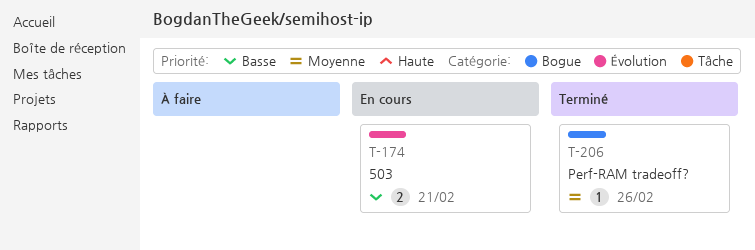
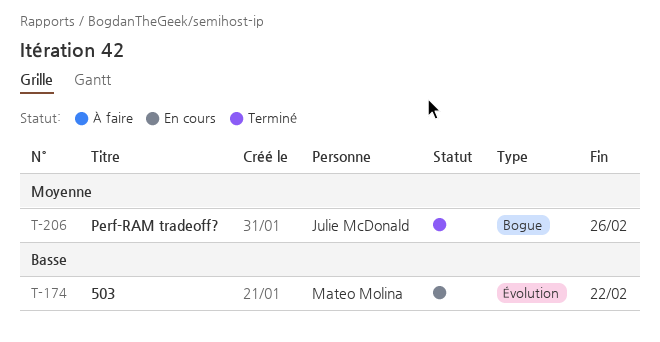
T-174, due: Feb 21 -> Feb 22

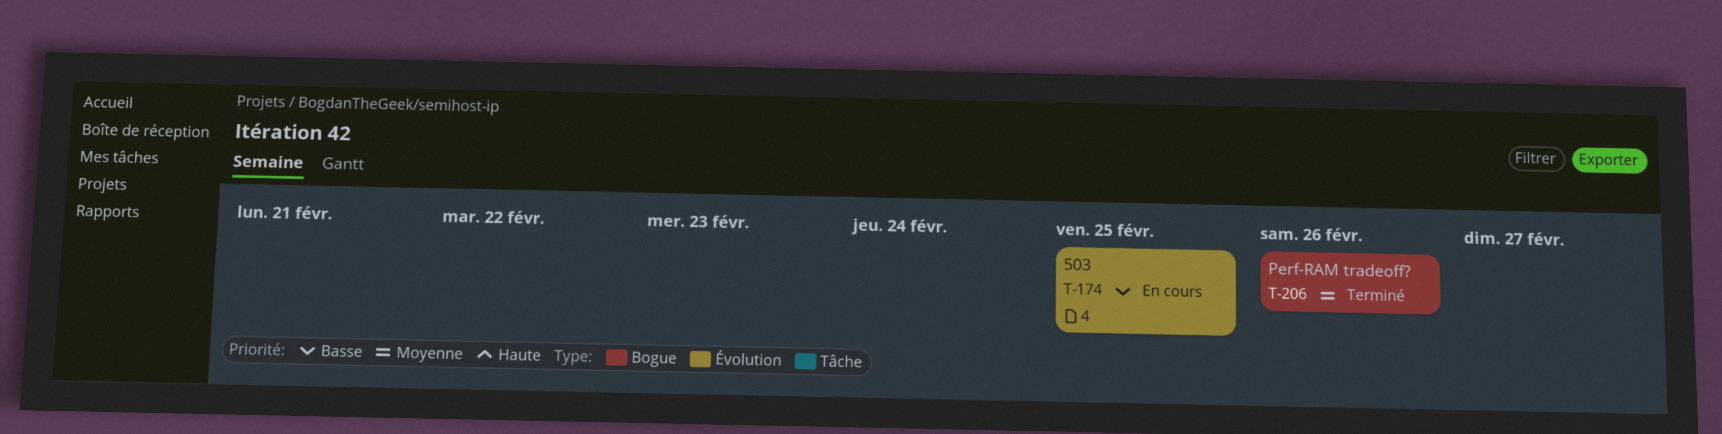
T-174, due: Feb 22 -> Feb 25

